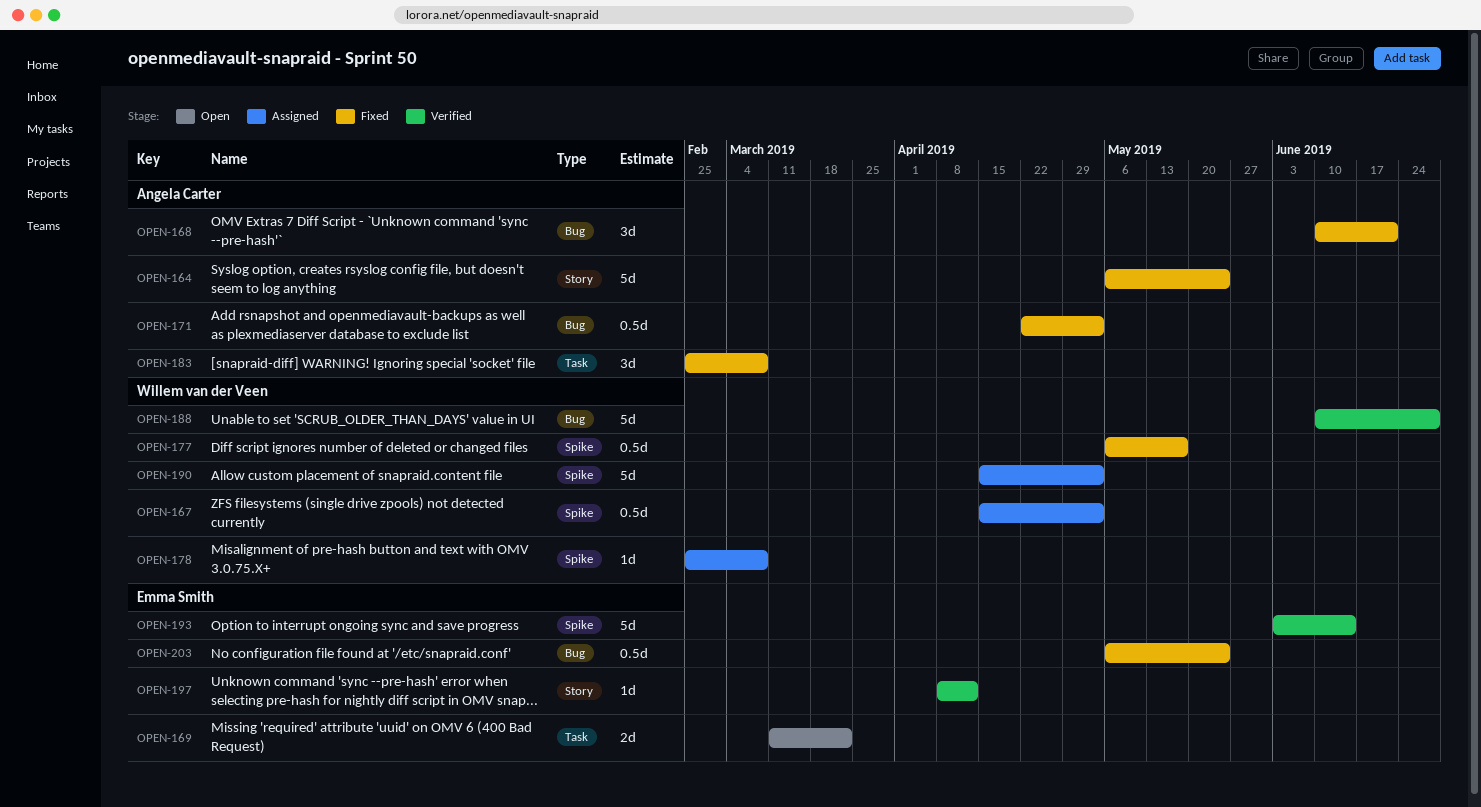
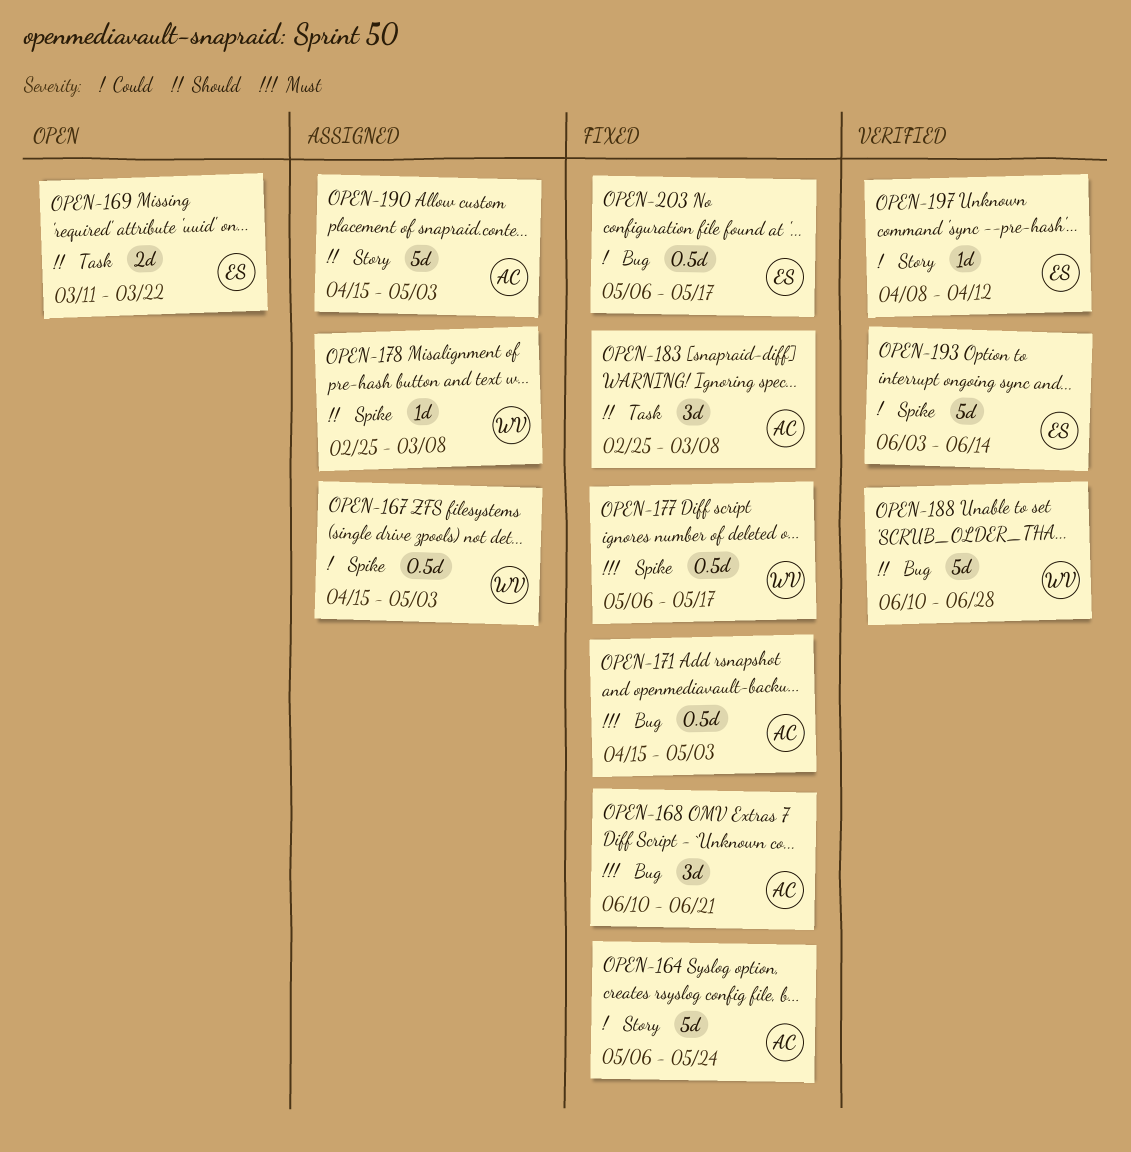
OPEN-171, start: Apr 22 -> Apr 15
OPEN-190, owner: Willem van der Veen -> Angela Carter
OPEN-190, label: Spike -> Story
OPEN-203, due: May 24 -> May 17

